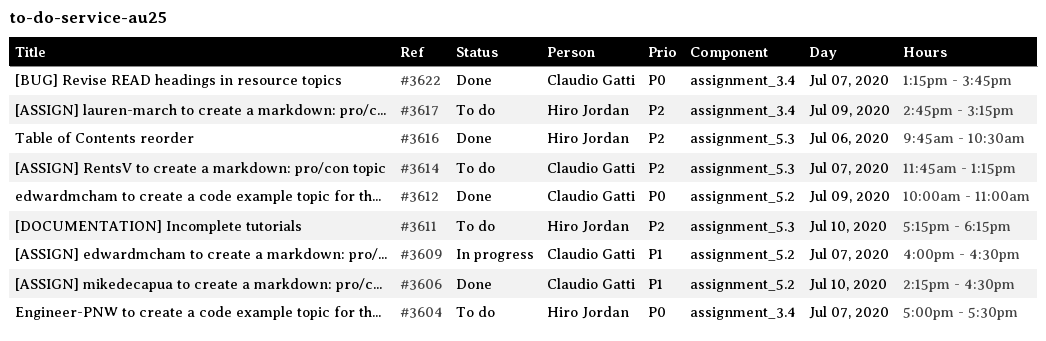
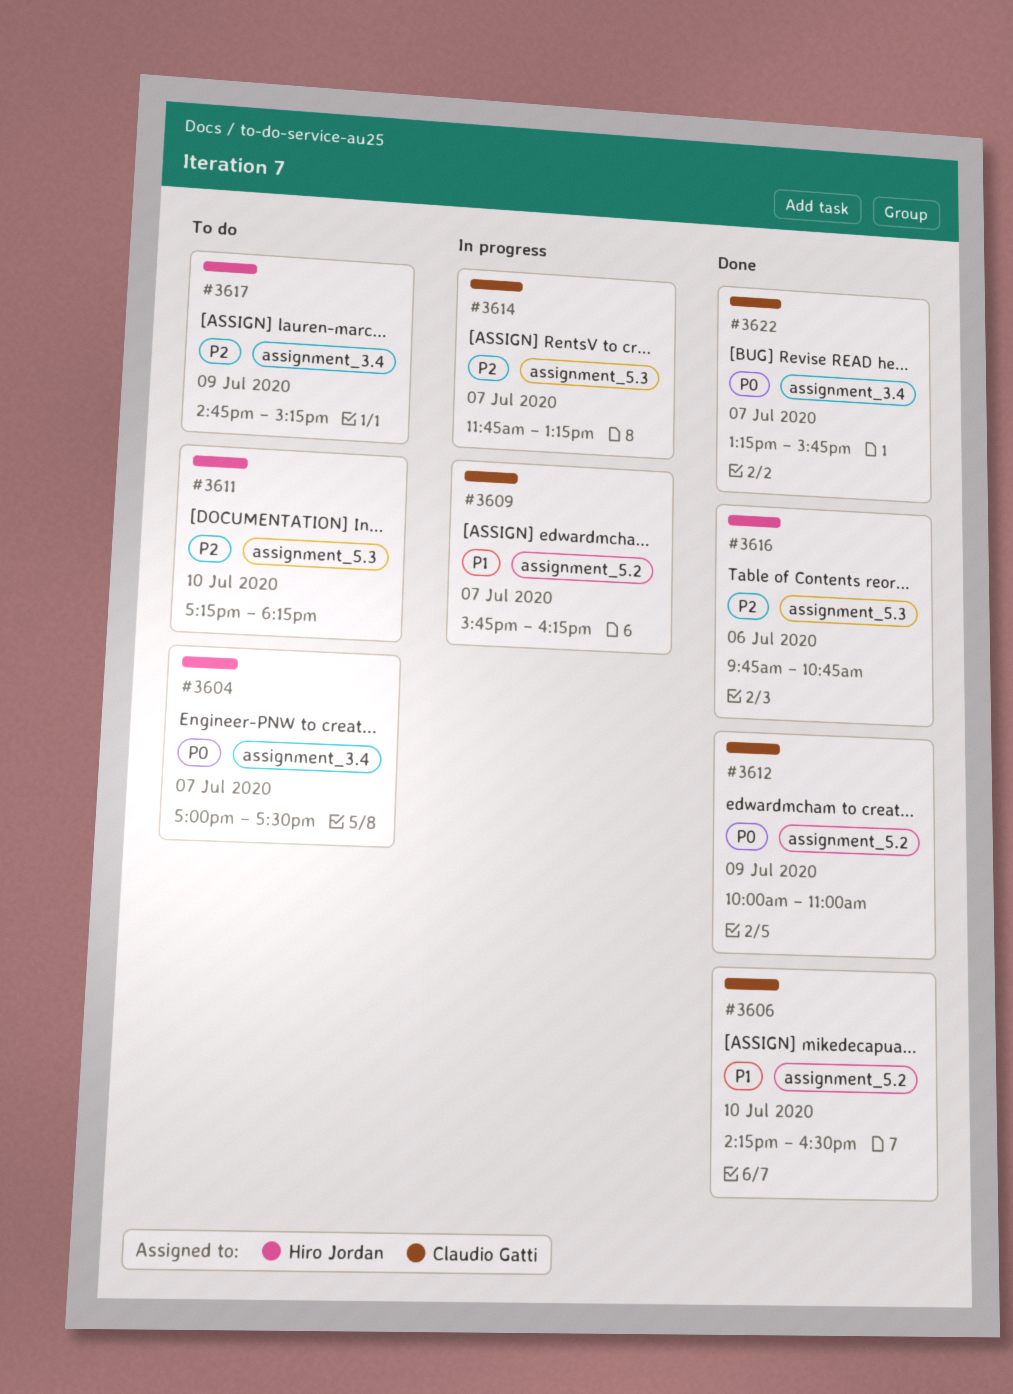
#3609, begins: 16:00 -> 15:45
#3609, ends: 16:30 -> 16:15
#3614, status: To do -> In progress
#3616, ends: 10:30 -> 10:45

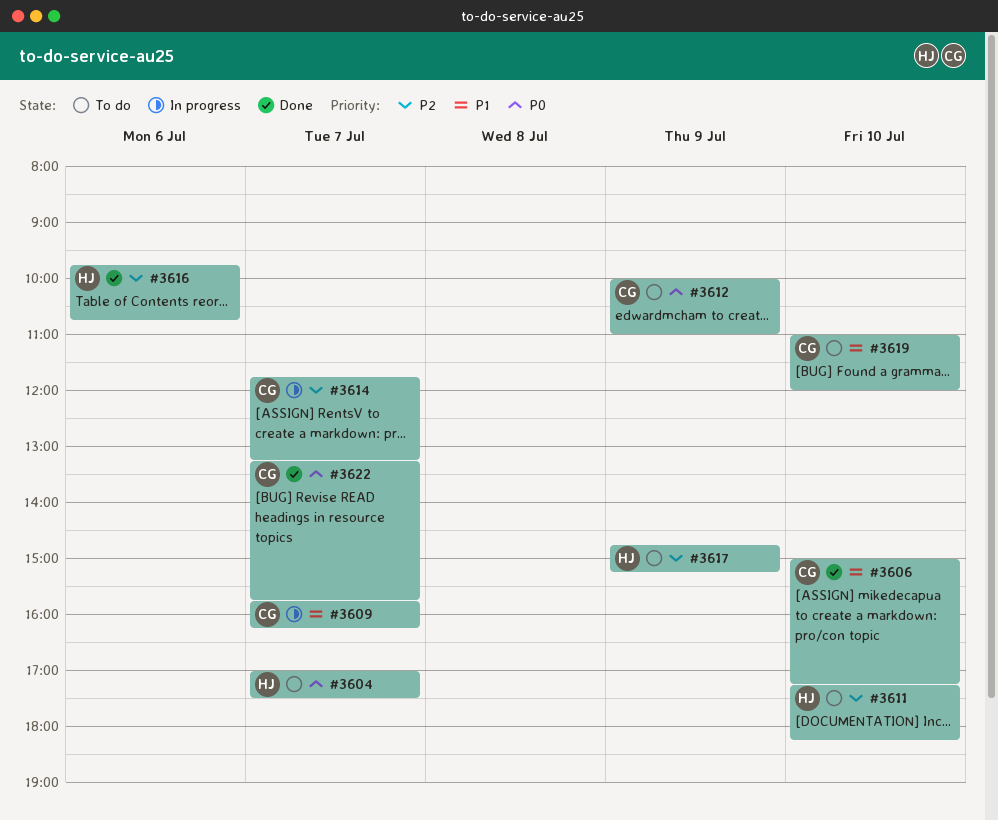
#3606, begins: 14:15 -> 15:00
#3606, ends: 16:30 -> 17:15
#3612, status: Done -> To do
#3619: none -> present

